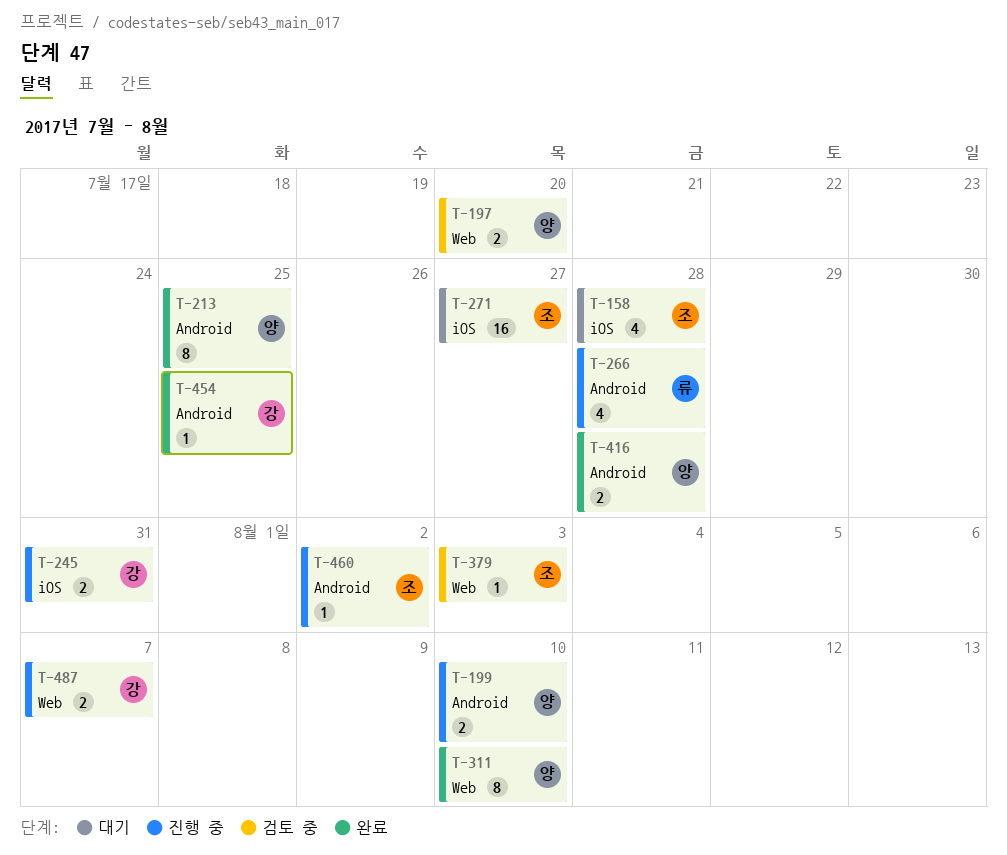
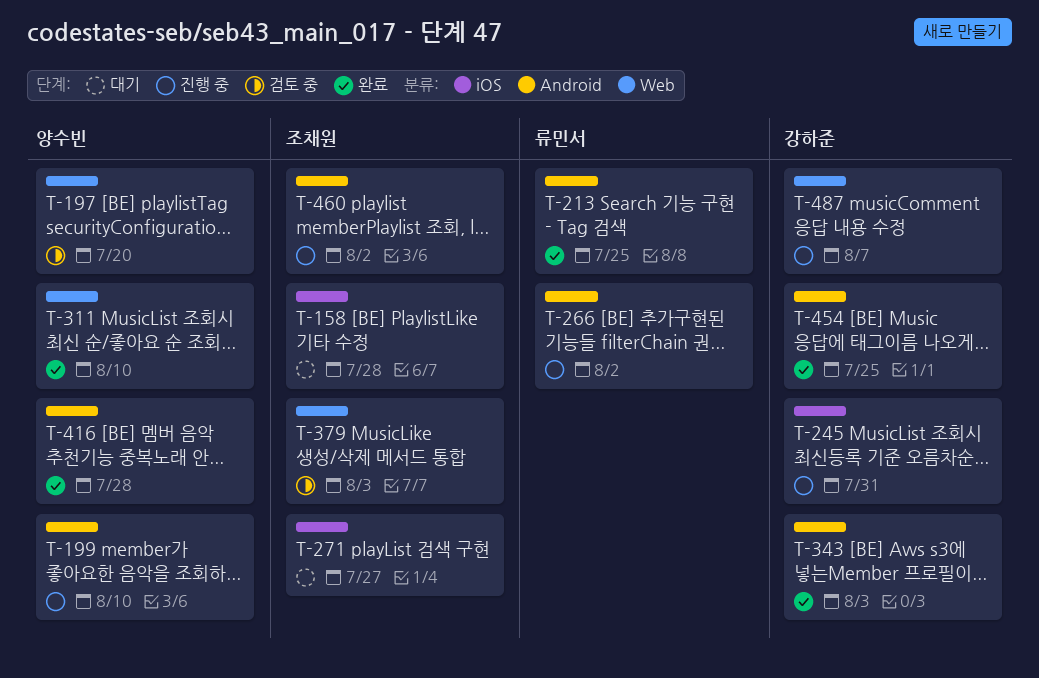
T-213, owner: 양수빈 -> 류민서
T-266, due: Jul 28 -> Aug 2
T-343: none -> present

